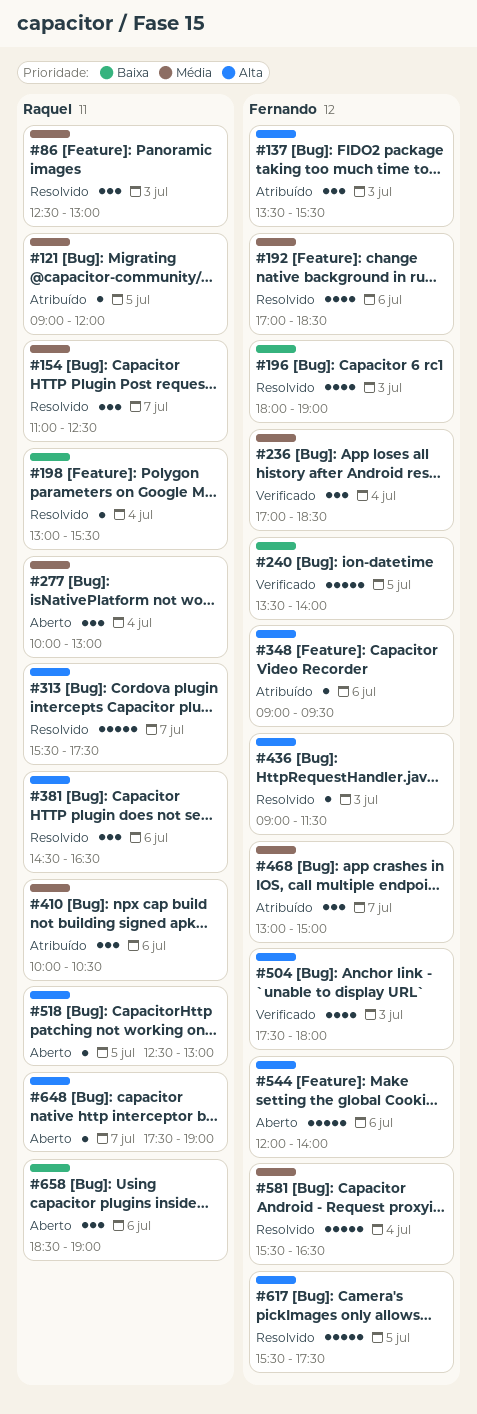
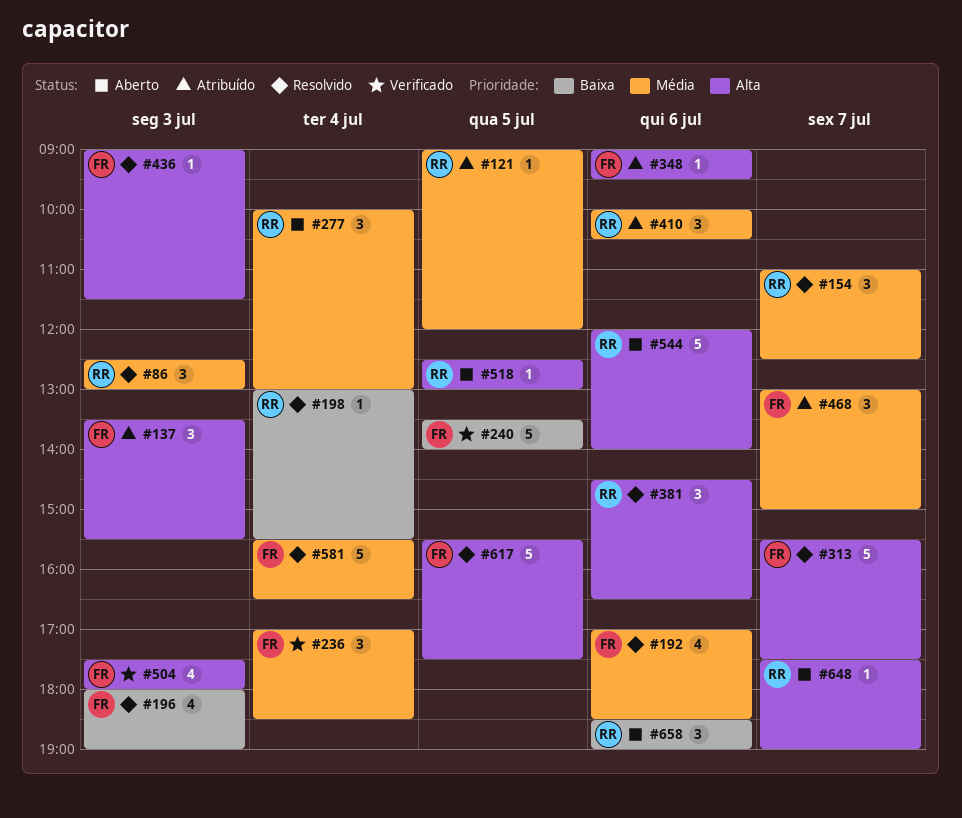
#313, owner: Raquel -> Fernando
#544, owner: Fernando -> Raquel

